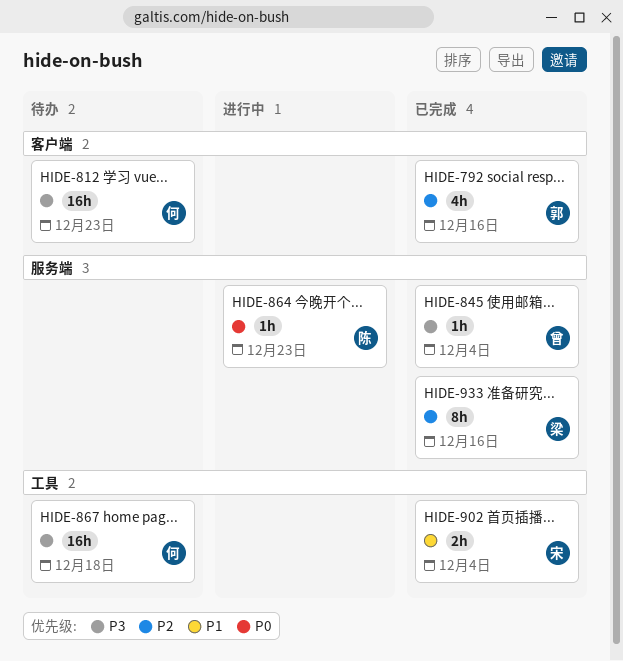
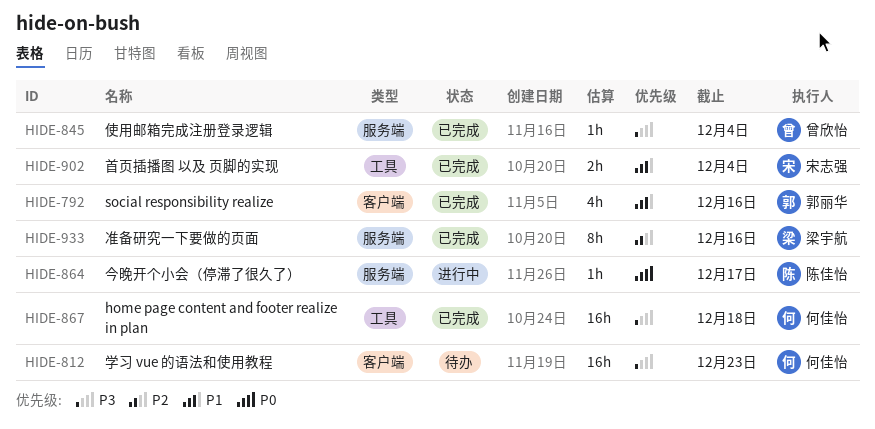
HIDE-792, priority: P2 -> P1
HIDE-864, due: Dec 23 -> Dec 17
HIDE-867, status: 待办 -> 已完成

